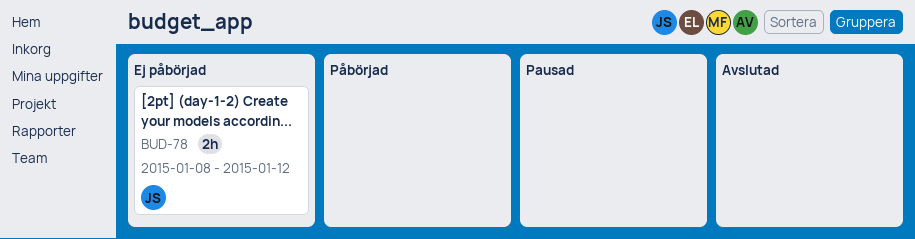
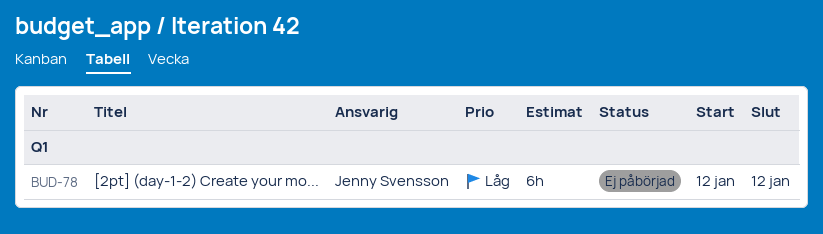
BUD-78, estimate: 2h -> 6h
BUD-78, start: Jan 8 -> Jan 12

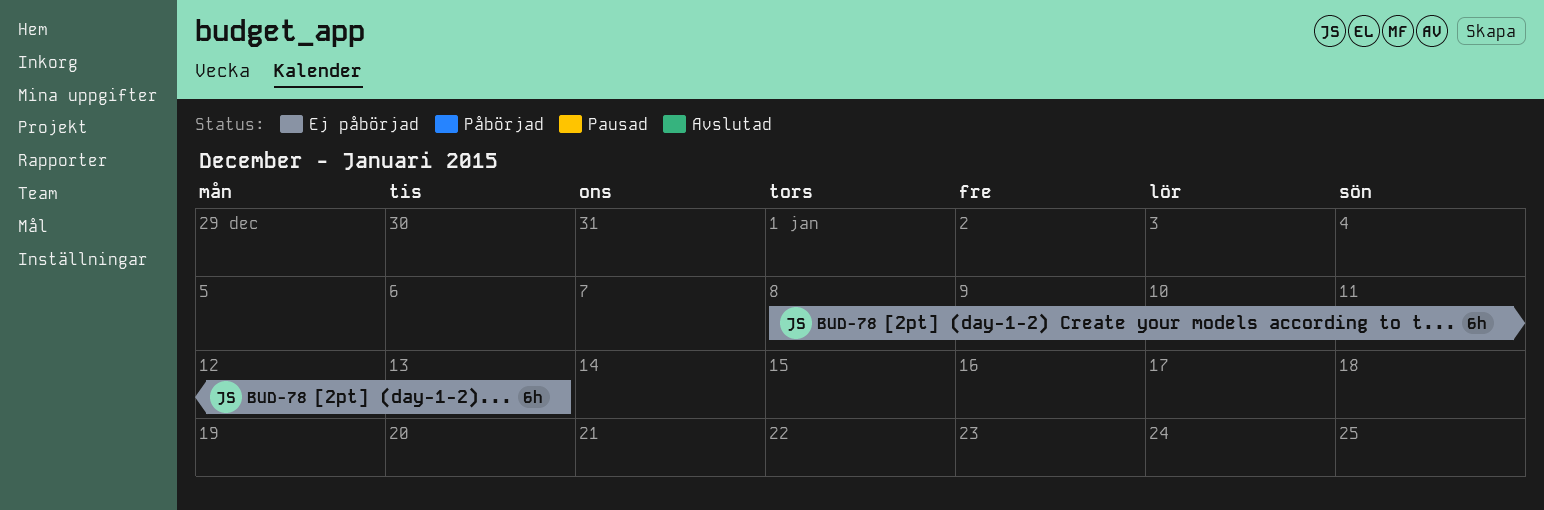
BUD-78, start: Jan 12 -> Jan 8
BUD-78, due: Jan 12 -> Jan 13

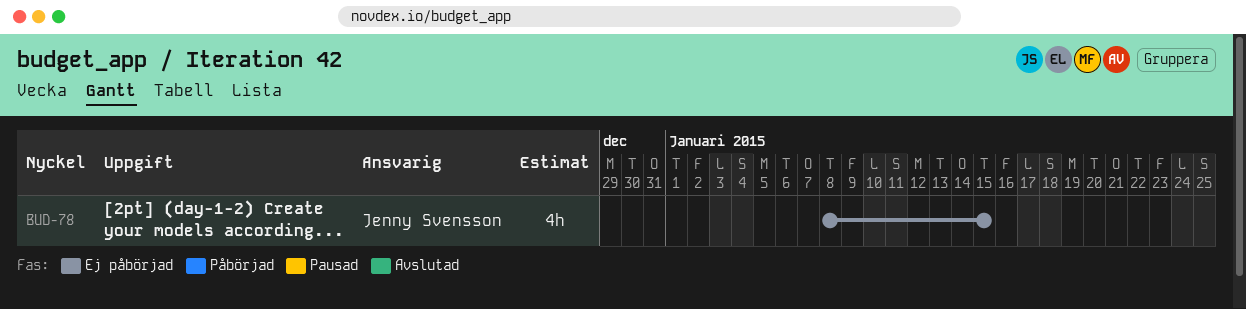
BUD-78, estimate: 6h -> 4h
BUD-78, due: Jan 13 -> Jan 15

